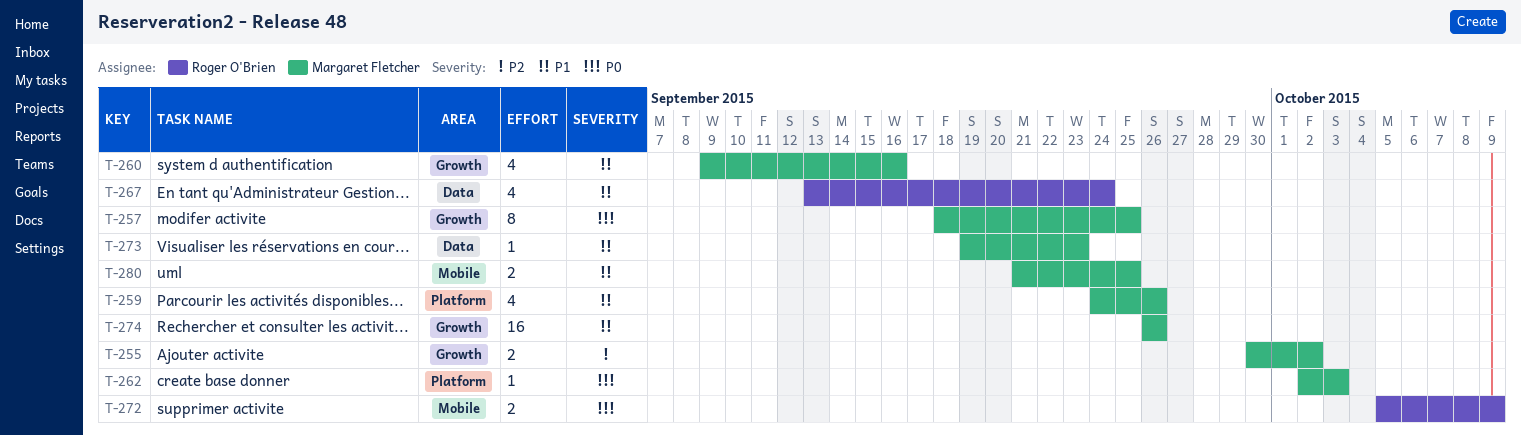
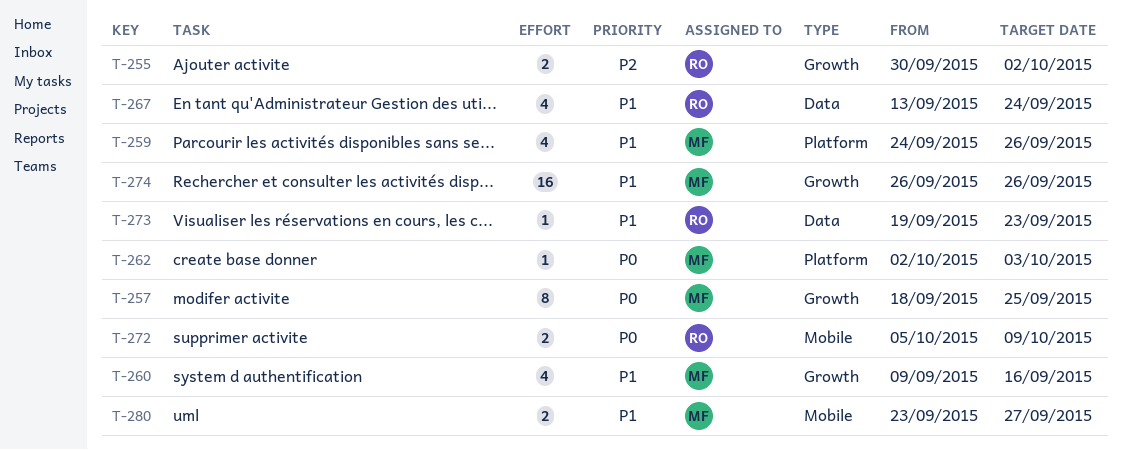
T-255, owner: Margaret Fletcher -> Roger O'Brien
T-273, owner: Margaret Fletcher -> Roger O'Brien
T-280, start: Sep 21 -> Sep 23
T-280, due: Sep 25 -> Sep 27

